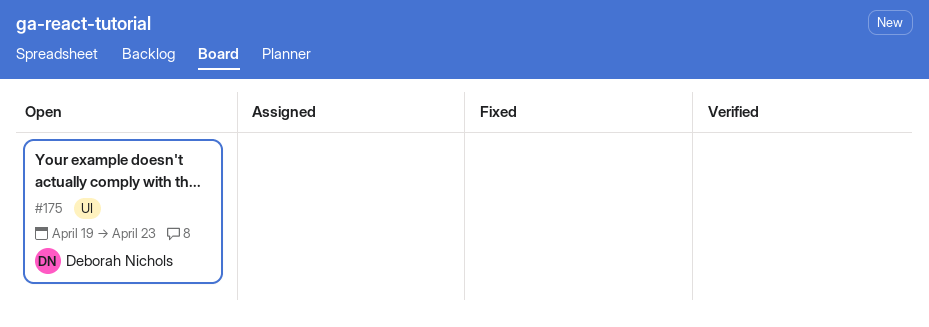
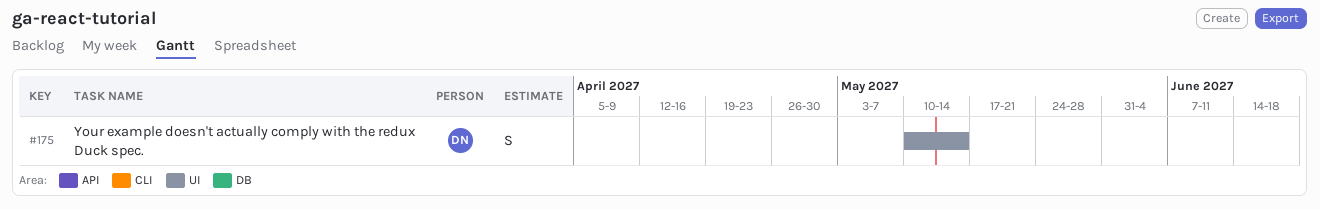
#175, start: Apr 19 -> May 10
#175, due: Apr 23 -> May 14

